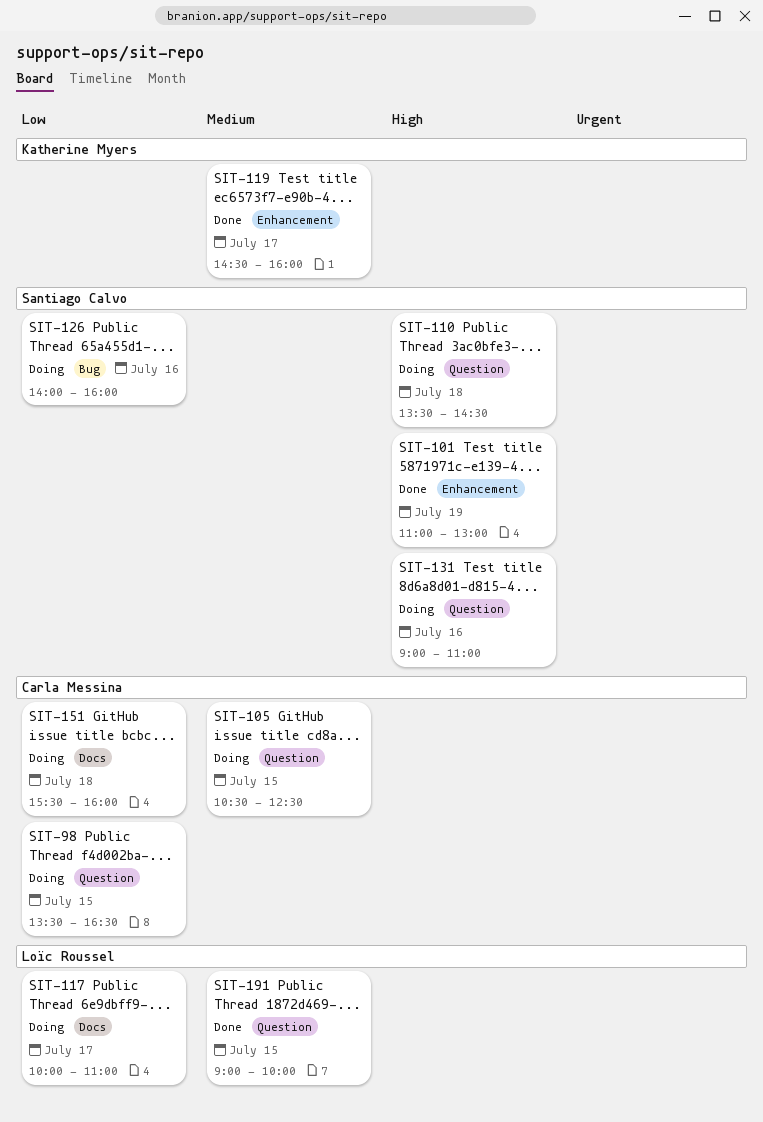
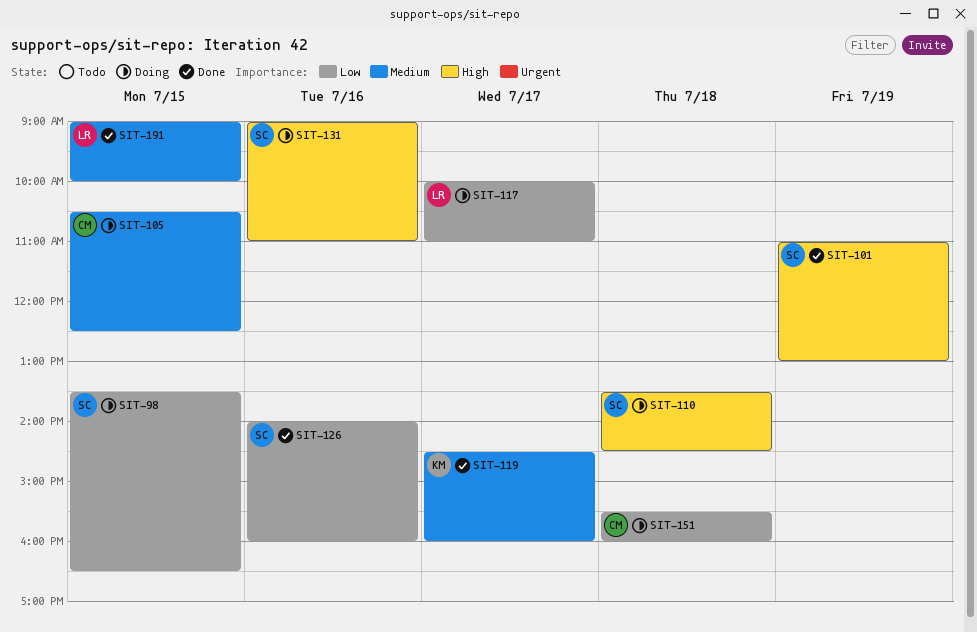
SIT-98, owner: Carla Messina -> Santiago Calvo
SIT-126, status: Doing -> Done

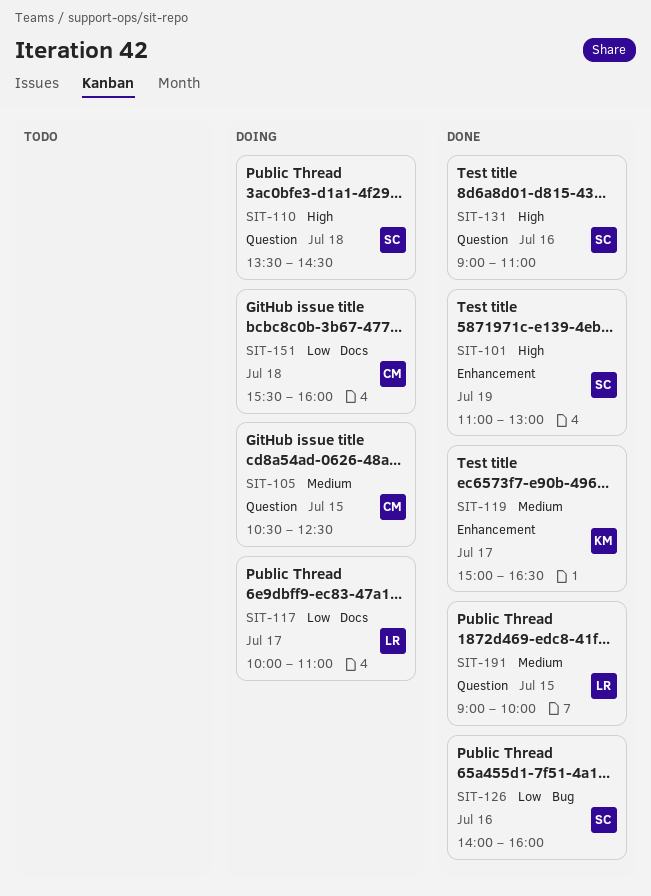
SIT-98: present -> none
SIT-119, begins: 14:30 -> 15:00
SIT-119, ends: 16:00 -> 16:30
SIT-131, status: Doing -> Done

